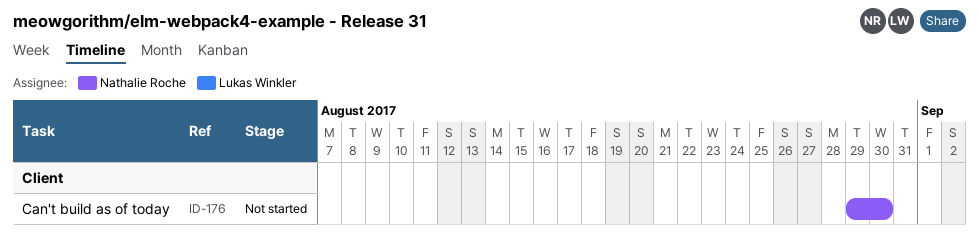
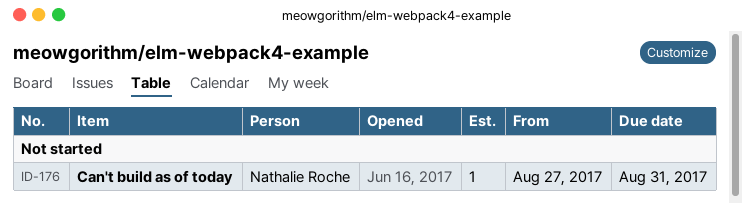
ID-176, start: Aug 29 -> Aug 27
ID-176, due: Aug 30 -> Aug 31

